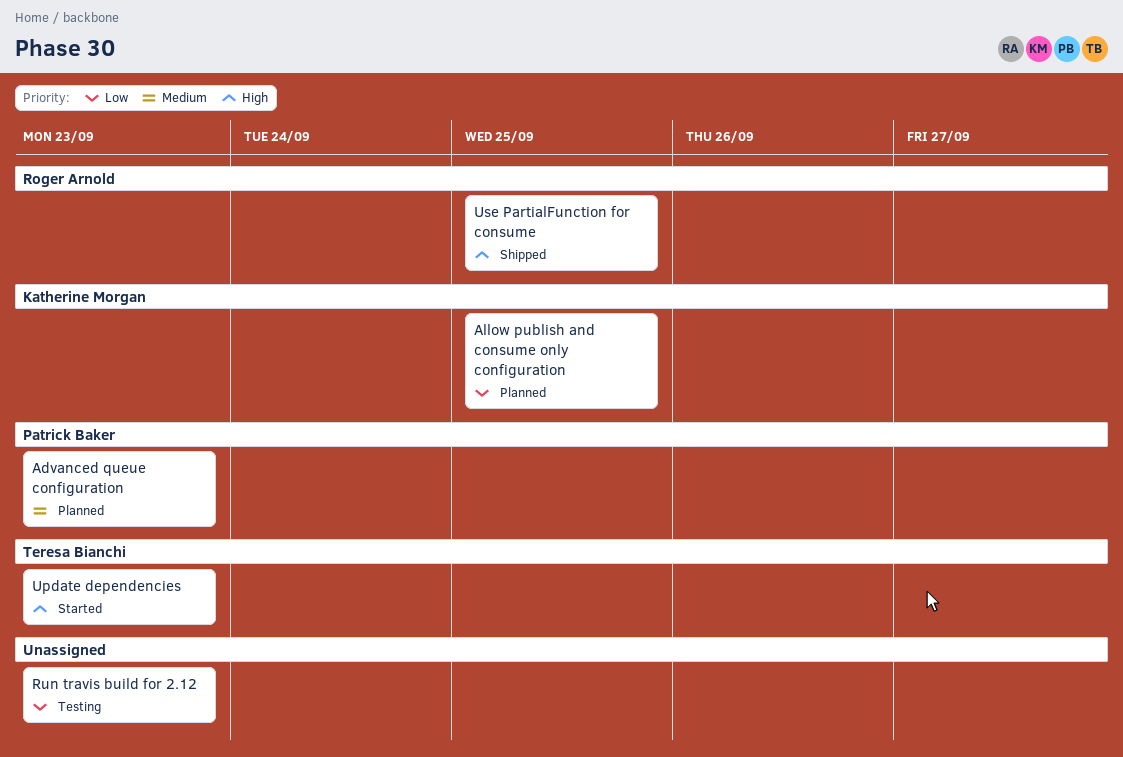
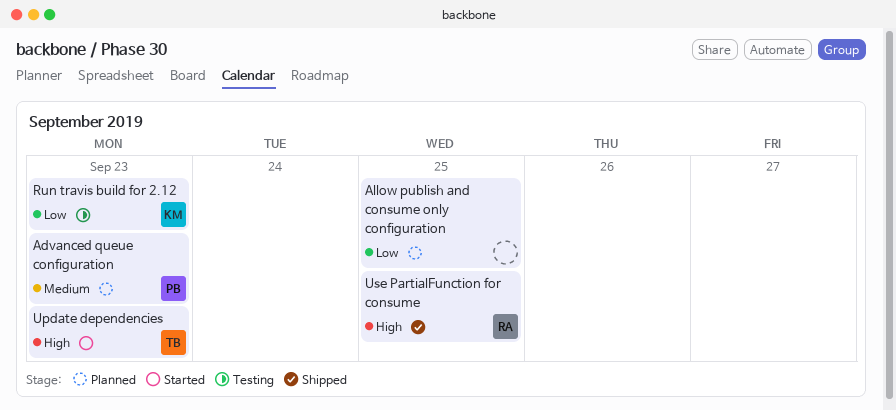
Allow publish and consume only configuration, owner: Katherine Morgan -> none
Run travis build for 2.12, owner: none -> Katherine Morgan

